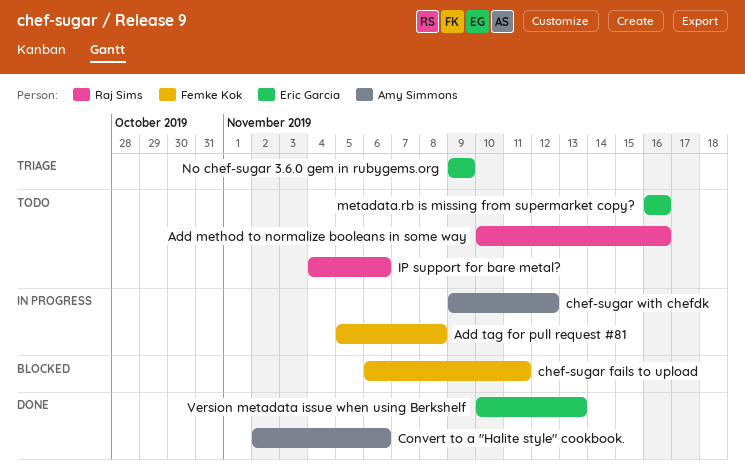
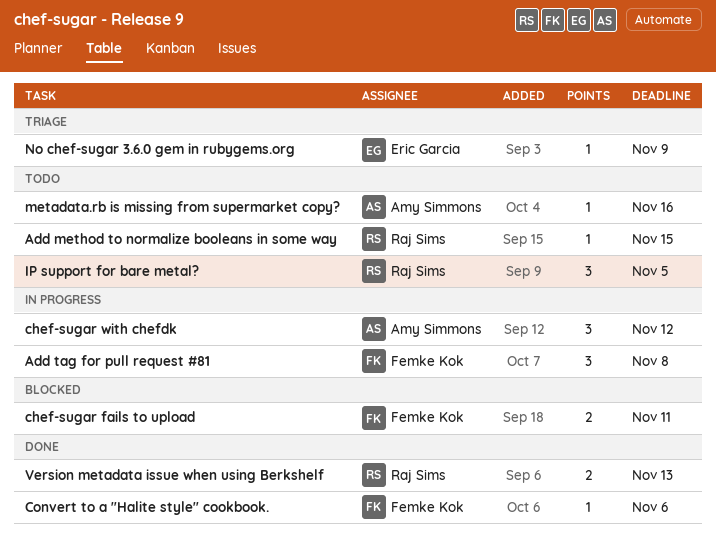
Add method to normalize booleans in some way, due: Nov 16 -> Nov 15
Convert to a "Halite style" cookbook., owner: Amy Simmons -> Femke Kok
IP support for bare metal?, due: Nov 6 -> Nov 5
metadata.rb is missing from supermarket copy?, owner: Eric Garcia -> Amy Simmons
Version metadata issue when using Berkshelf, owner: Eric Garcia -> Raj Sims

